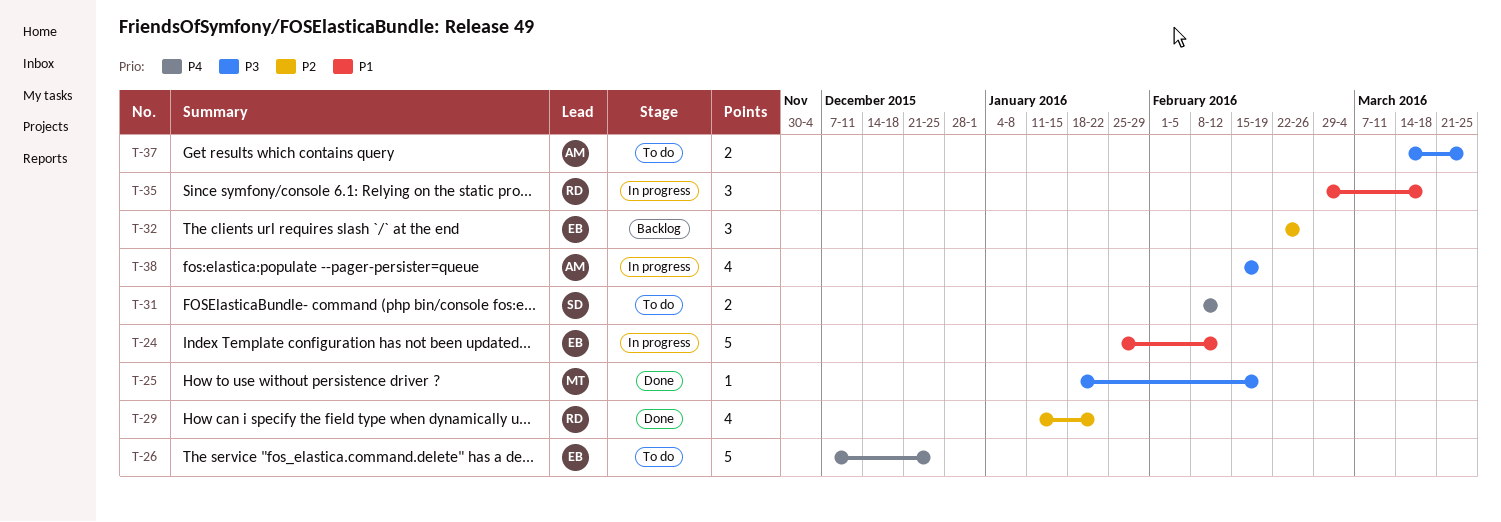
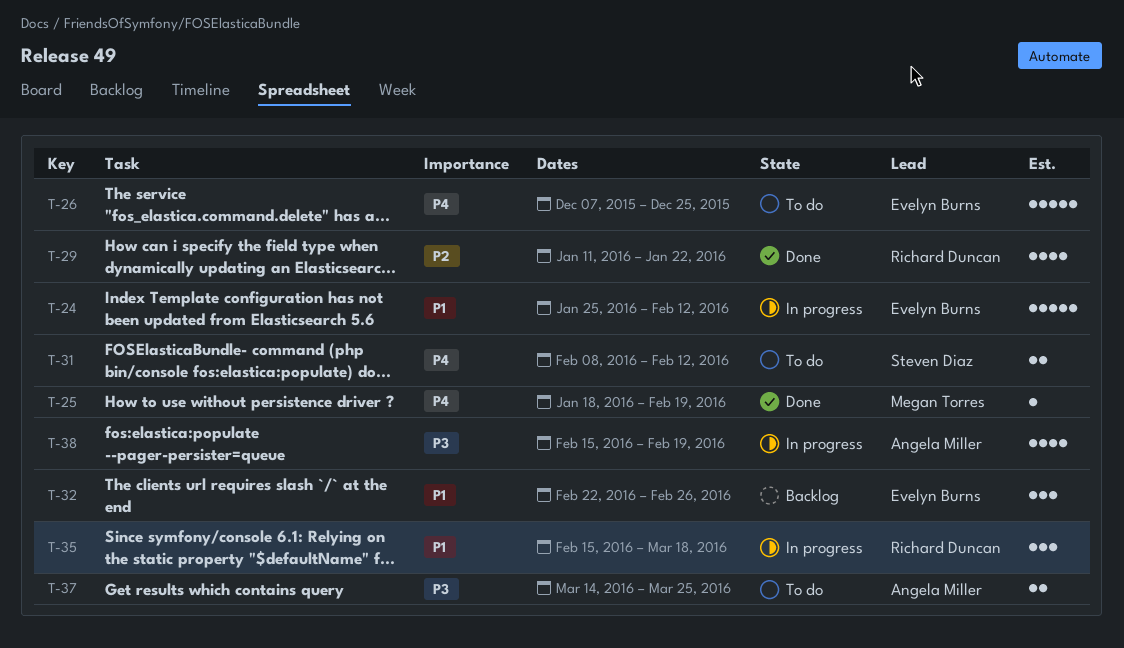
T-25, priority: P3 -> P4
T-32, priority: P2 -> P1
T-35, start: Feb 29 -> Feb 15

